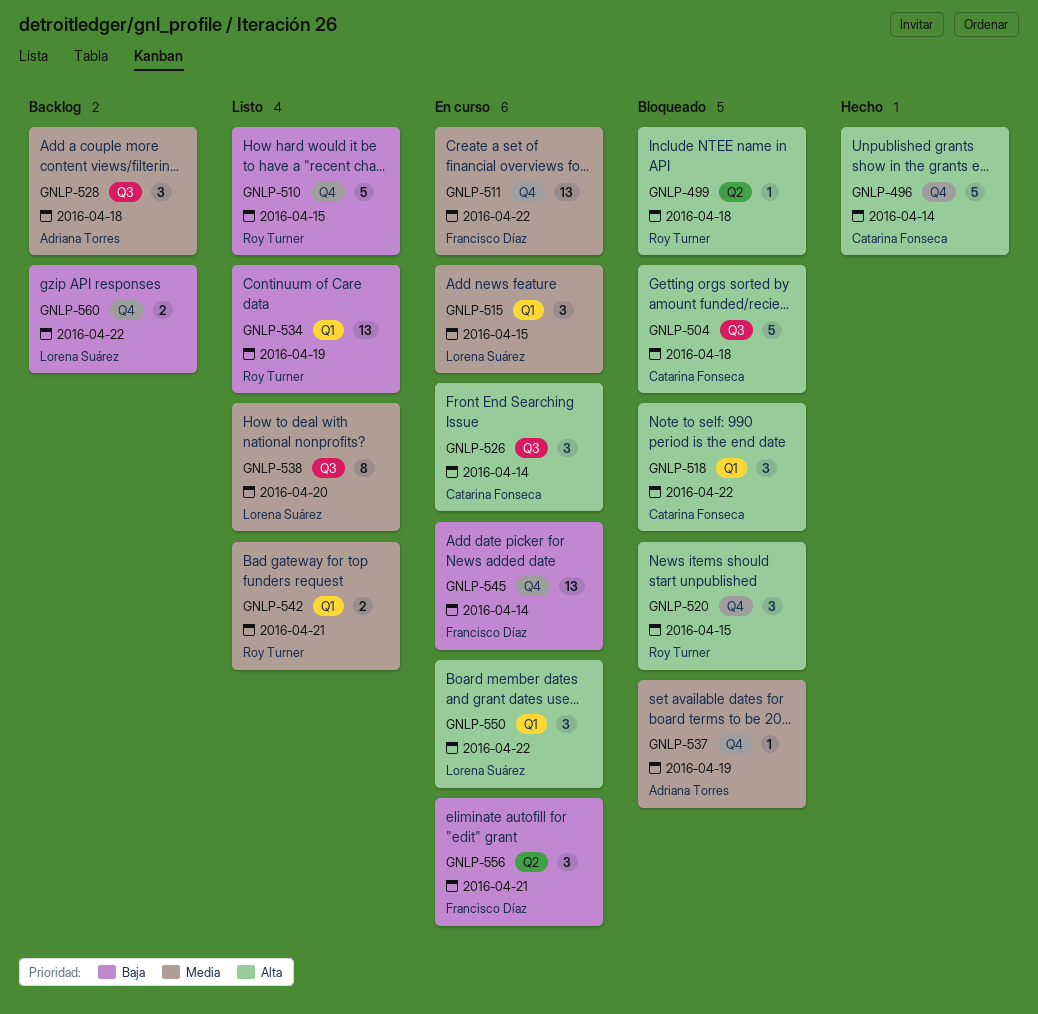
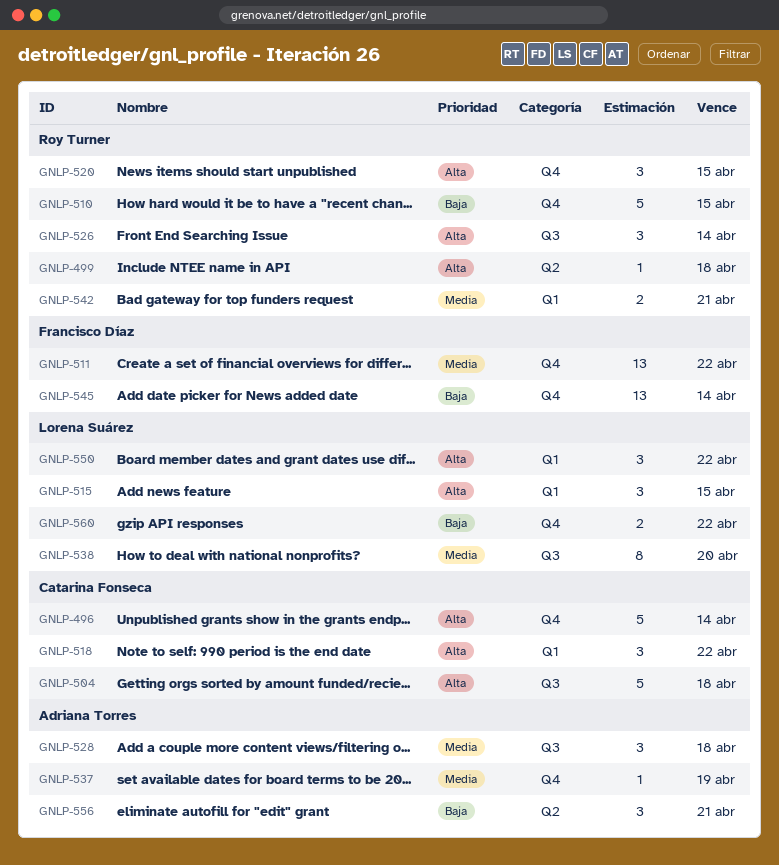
GNLP-515, priority: Media -> Alta
GNLP-526, owner: Catarina Fonseca -> Roy Turner
GNLP-534: present -> none
GNLP-556, owner: Francisco Díaz -> Adriana Torres

